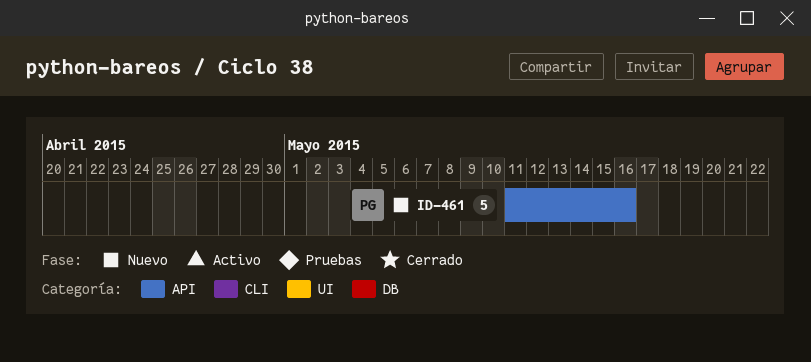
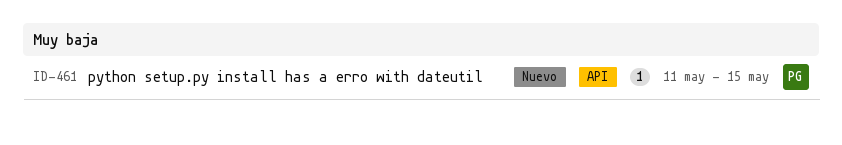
ID-461, estimate: 5 -> 1
ID-461, due: May 16 -> May 15

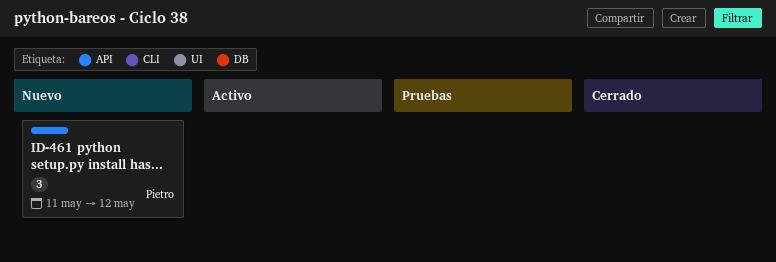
ID-461, estimate: 1 -> 3
ID-461, due: May 15 -> May 12

